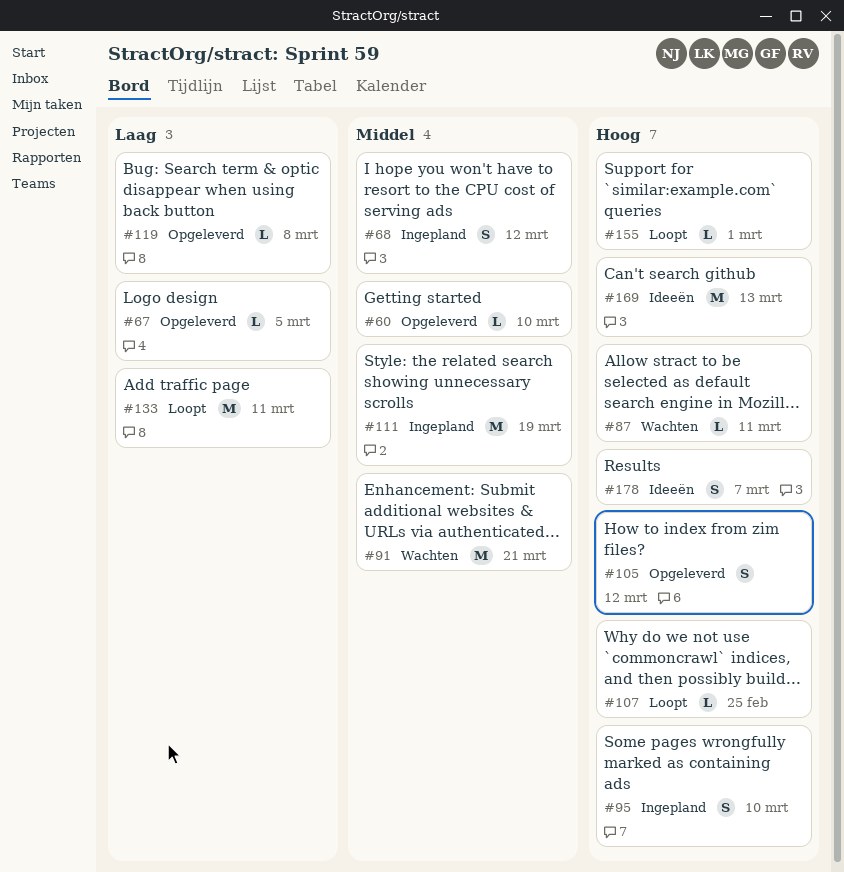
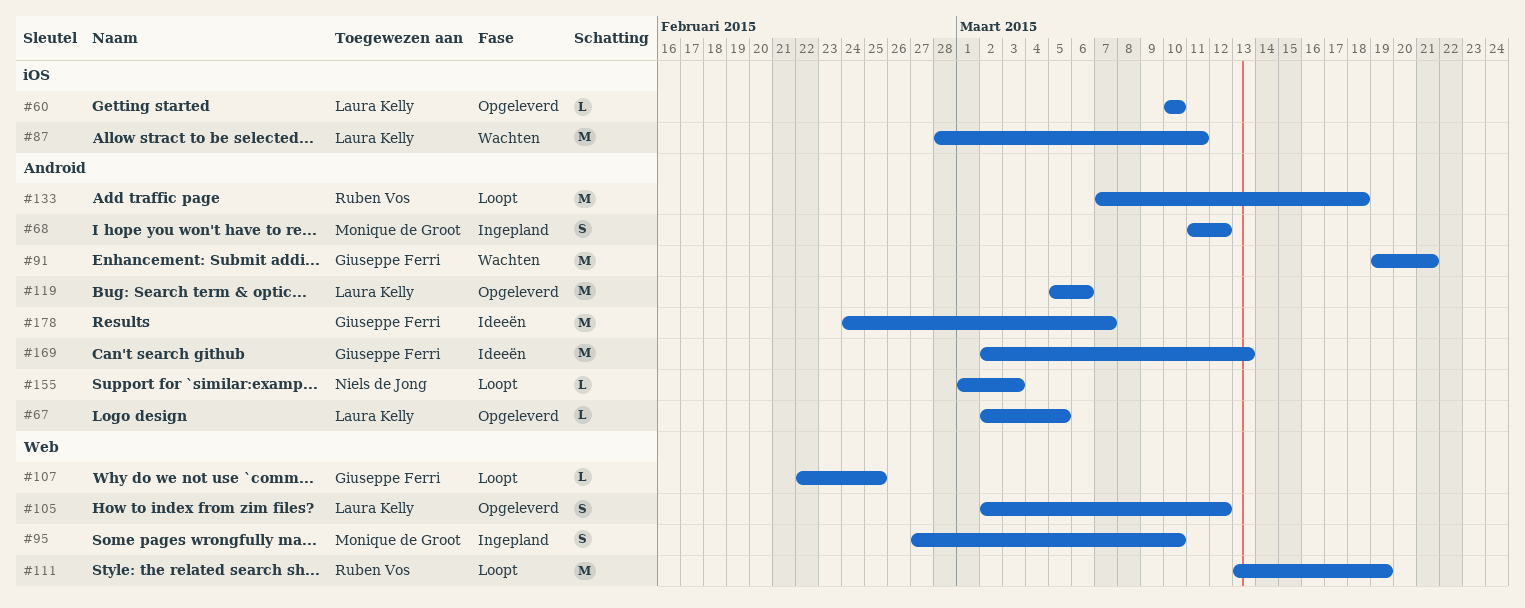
#87, estimate: L -> M
#111, status: Ingepland -> Loopt
#119, estimate: L -> M
#119, due: Mar 8 -> Mar 6
#133, due: Mar 11 -> Mar 18
#155, due: Mar 1 -> Mar 3
#178, estimate: S -> M

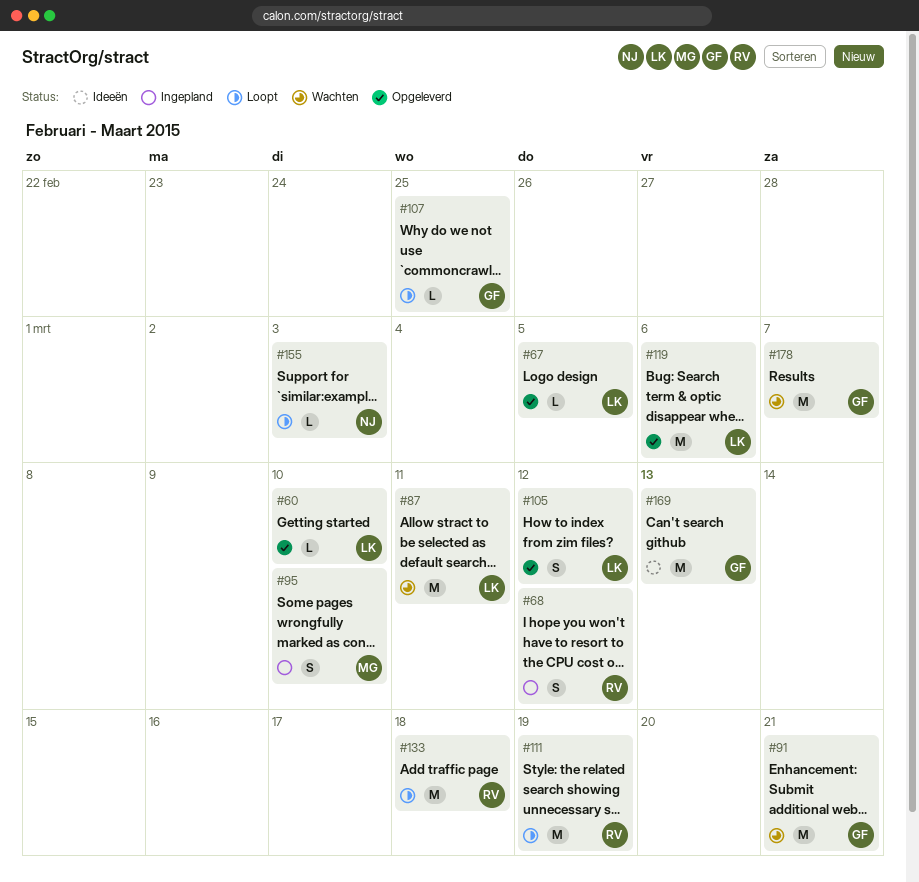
#68, owner: Monique de Groot -> Ruben Vos
#178, status: Ideeën -> Wachten

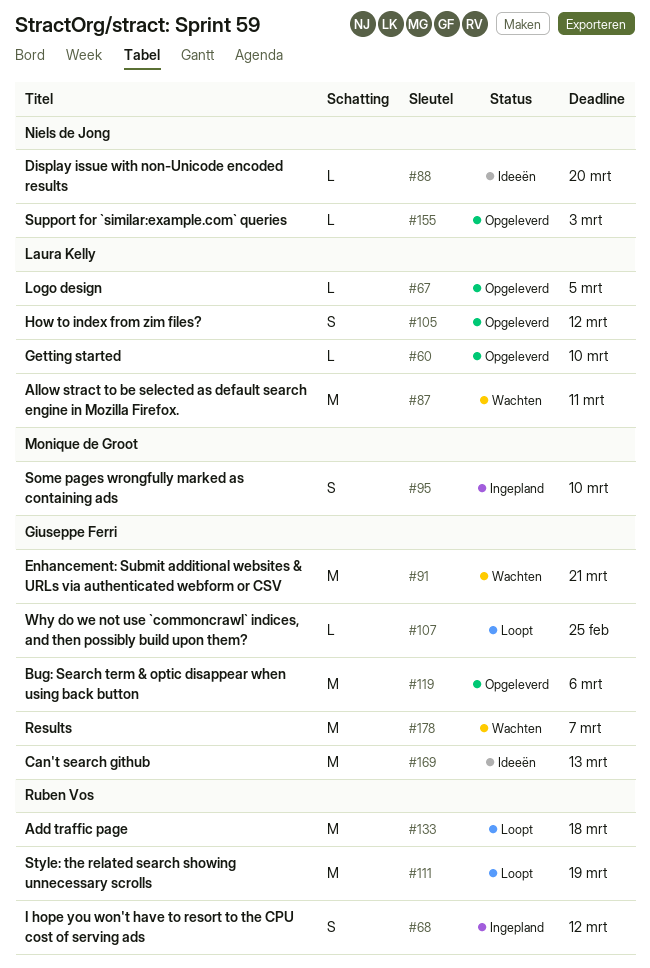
#88: none -> present
#119, owner: Laura Kelly -> Giuseppe Ferri
#155, status: Loopt -> Opgeleverd

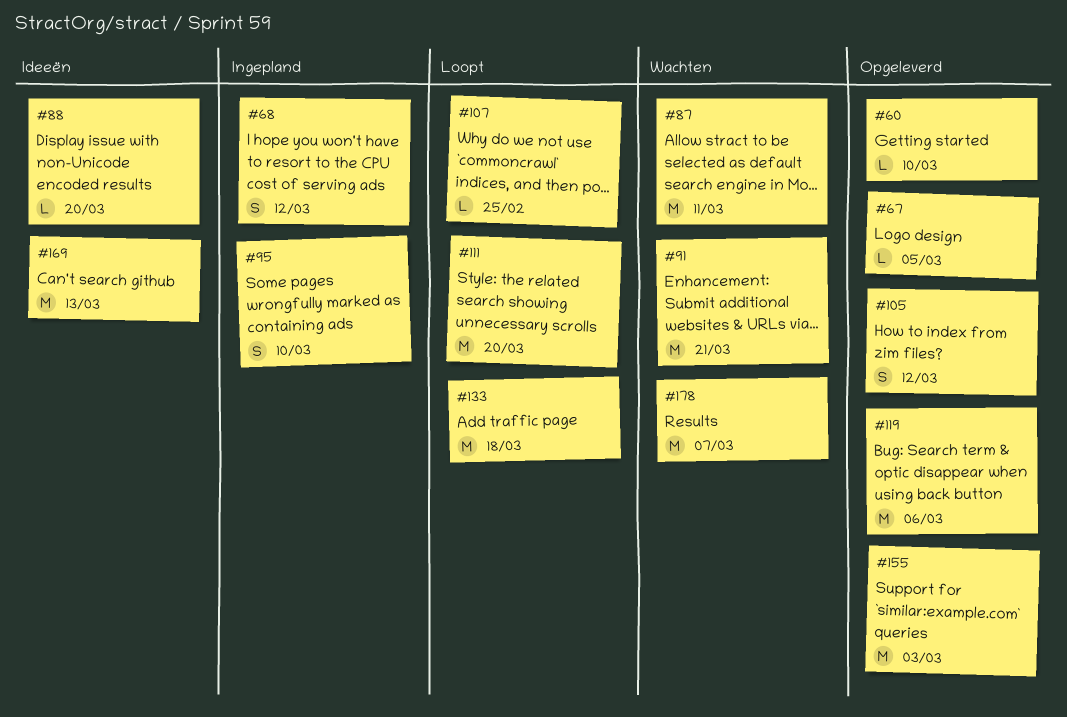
#111, due: Mar 19 -> Mar 20
#155, estimate: L -> M

